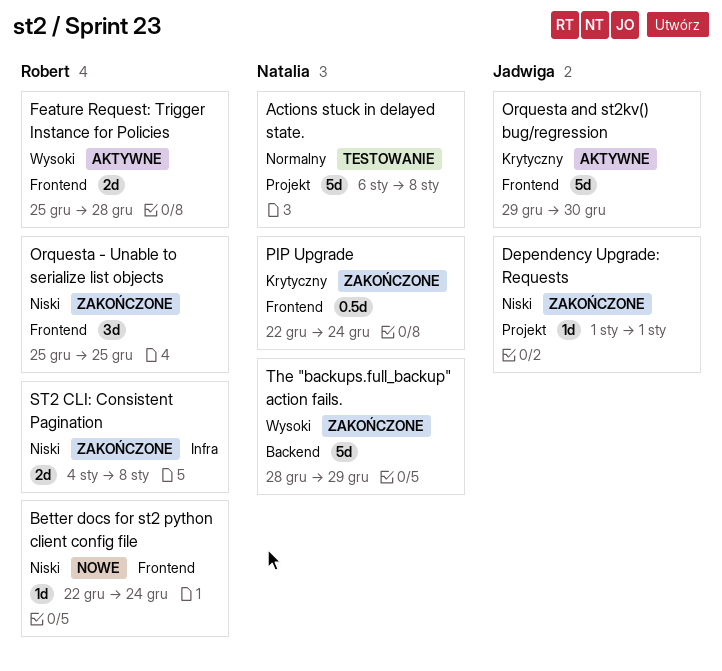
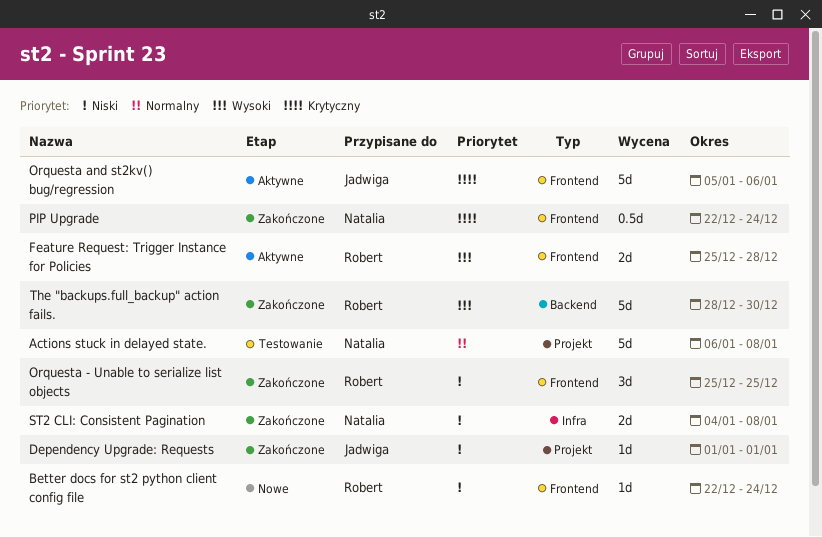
Orquesta and st2kv() bug/regression, start: Dec 29 -> Jan 5
Orquesta and st2kv() bug/regression, due: Dec 30 -> Jan 6
ST2 CLI: Consistent Pagination, owner: Robert -> Natalia
The "backups.full_backup" action fails., owner: Natalia -> Robert
The "backups.full_backup" action fails., due: Dec 29 -> Dec 30

